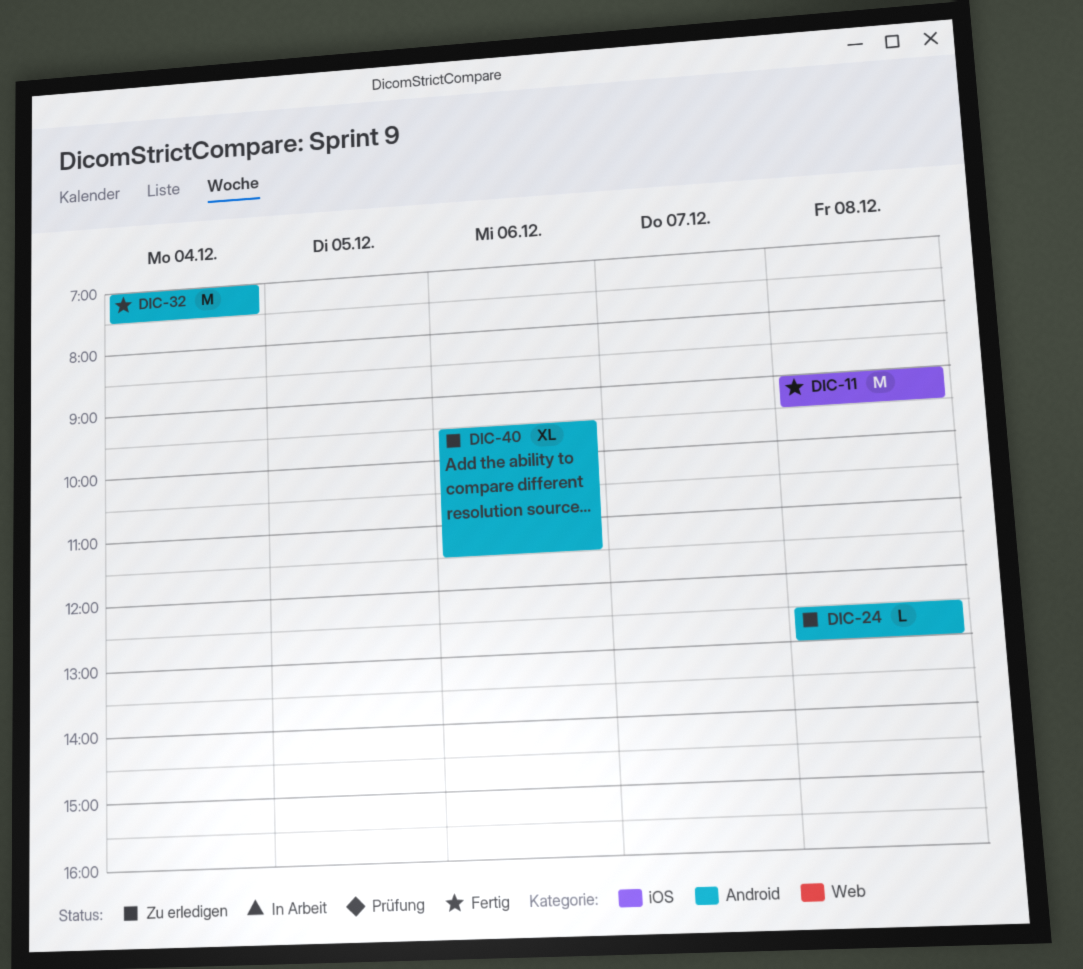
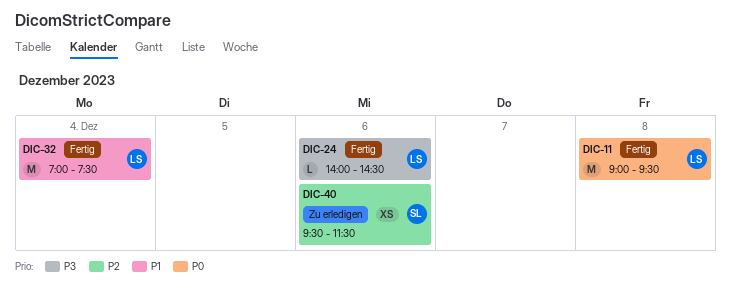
DIC-24, status: Zu erledigen -> Fertig
DIC-24, day: Dec 8 -> Dec 6
DIC-24, begins: 12:30 -> 14:00
DIC-24, ends: 13:00 -> 14:30
DIC-40, estimate: XL -> XS

